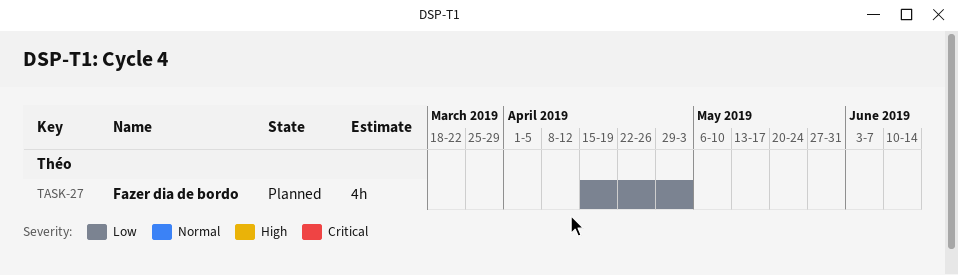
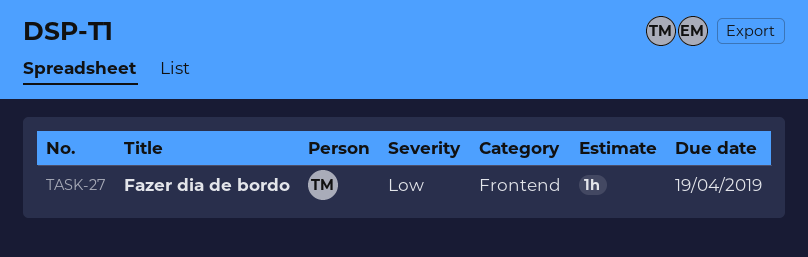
TASK-27, estimate: 4h -> 1h
TASK-27, due: May 3 -> Apr 19

